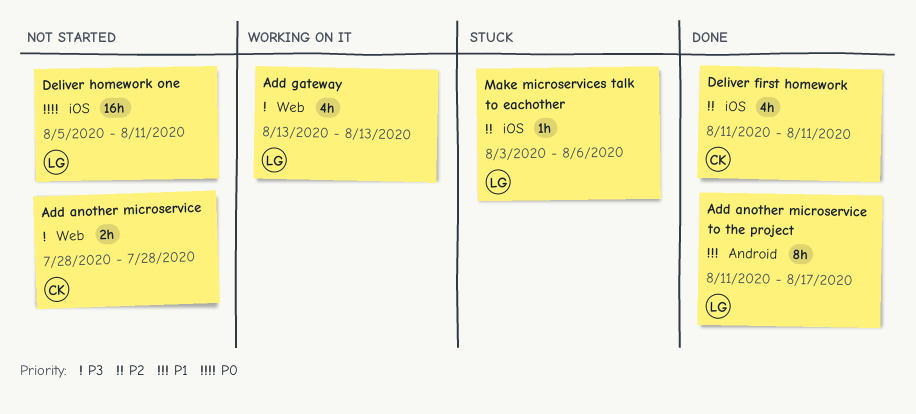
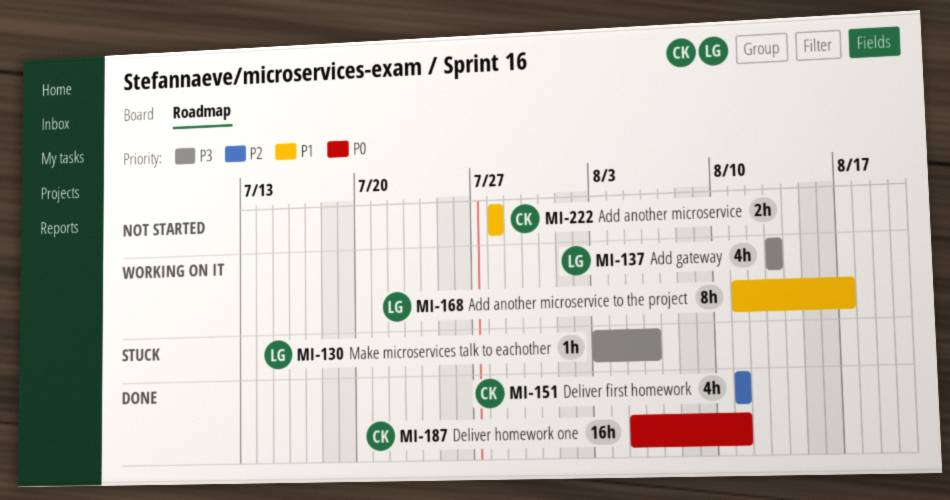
Add another microservice, priority: P3 -> P1
Add another microservice to the project, status: Done -> Working on it
Deliver homework one, status: Not started -> Done
Deliver homework one, owner: LG -> CK
Make microservices talk to eachother, priority: P2 -> P3

